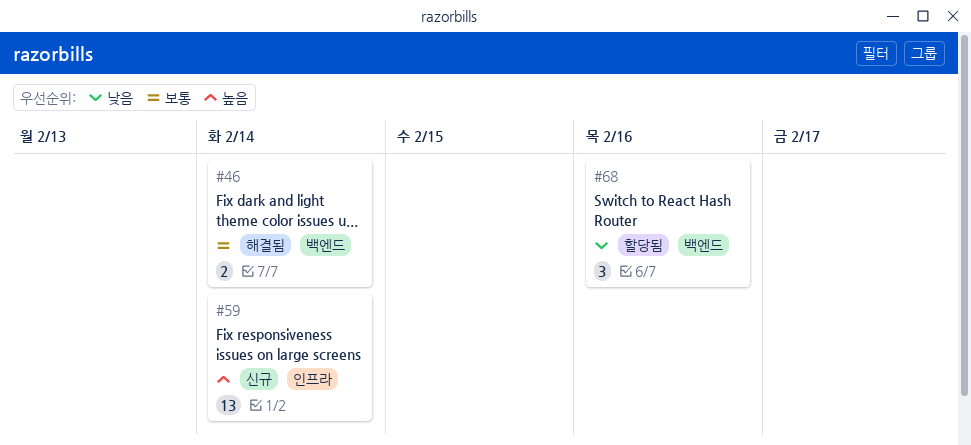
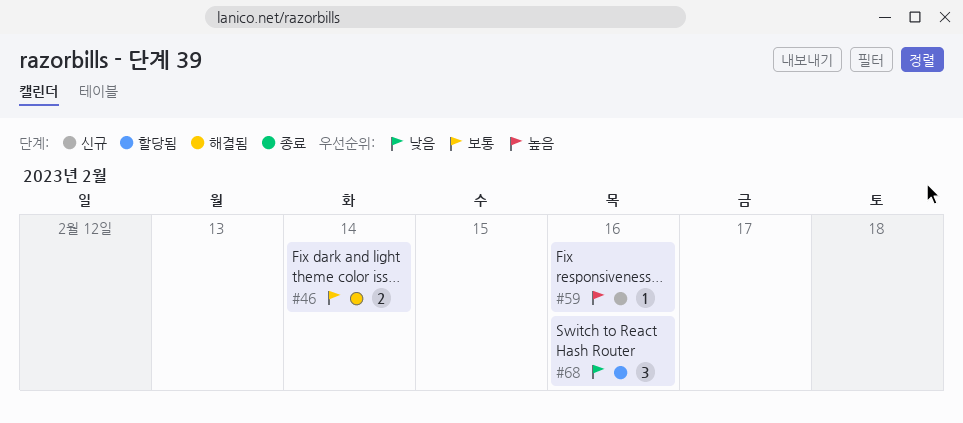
#59, estimate: 13 -> 1
#59, due: Feb 14 -> Feb 16

